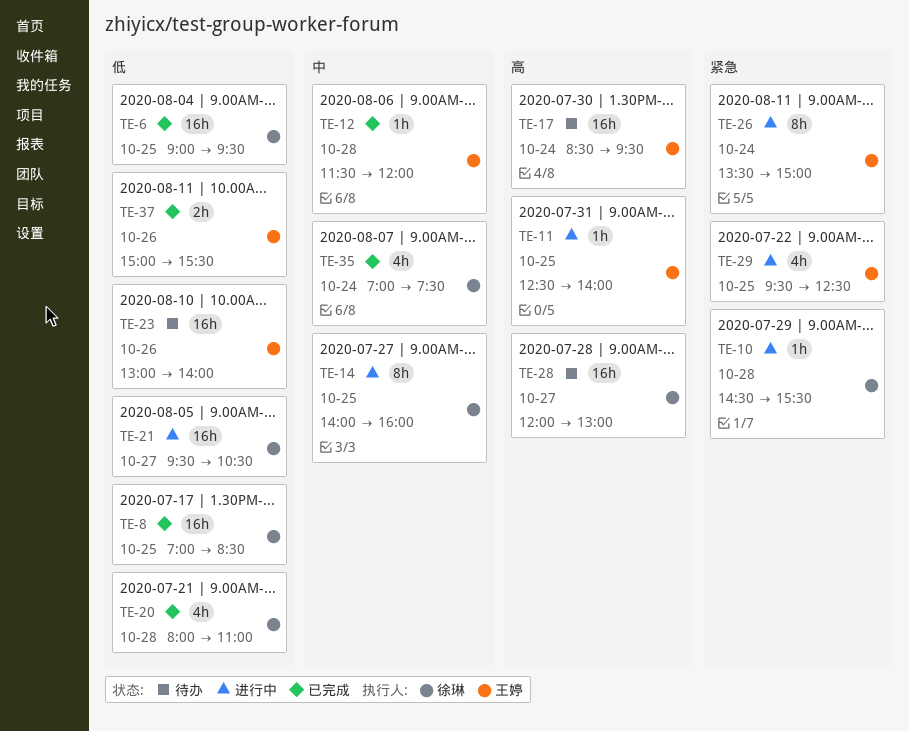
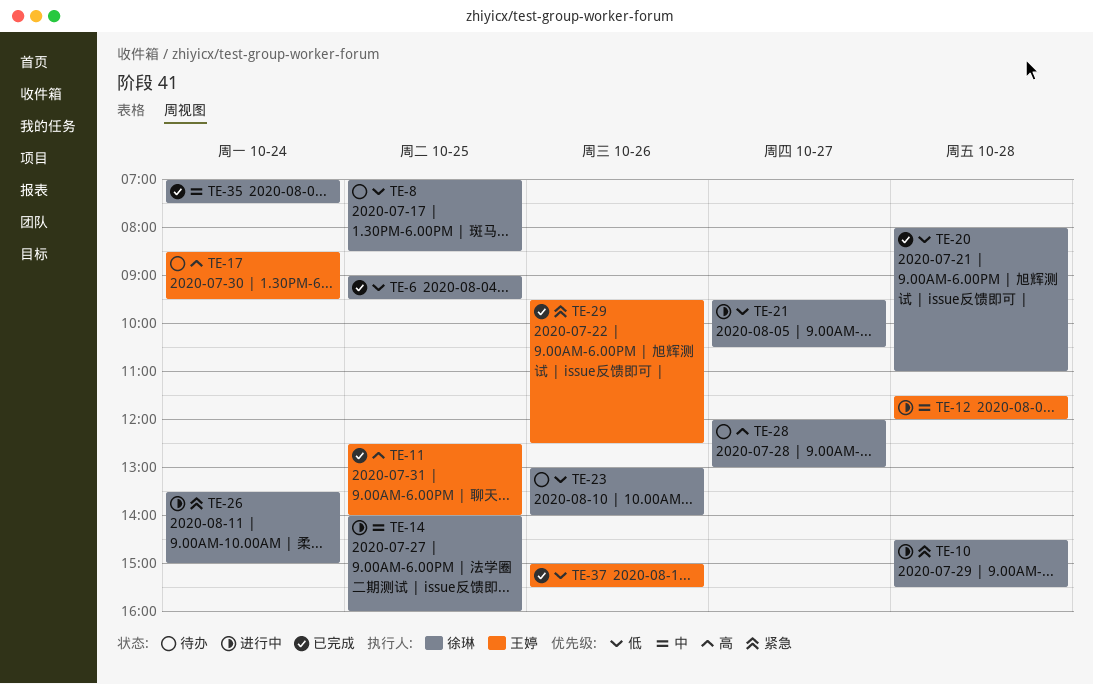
TE-8, status: 已完成 -> 待办
TE-11, status: 进行中 -> 已完成
TE-12, status: 已完成 -> 进行中
TE-23, owner: 王婷 -> 徐琳
TE-26, owner: 王婷 -> 徐琳
TE-29, status: 进行中 -> 已完成
TE-29, day: Oct 25 -> Oct 26

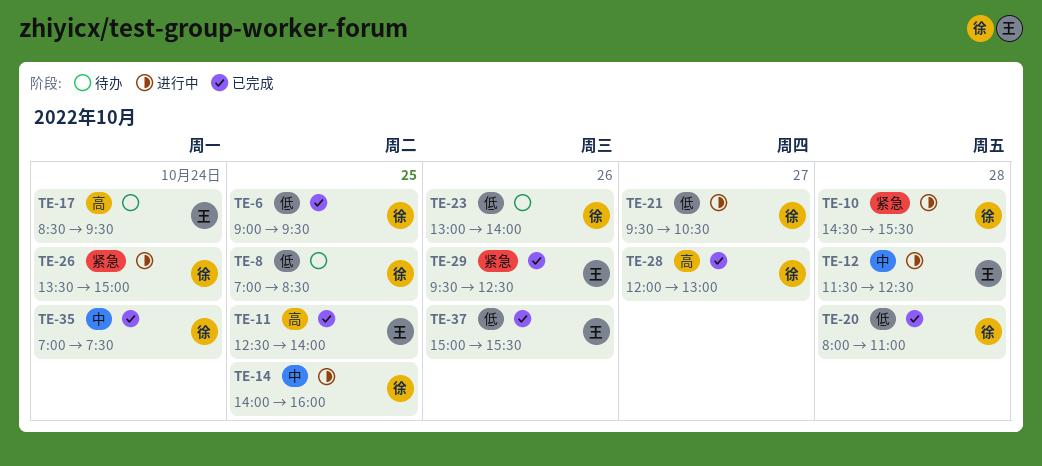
TE-12, ends: 12:00 -> 12:30
TE-28, status: 待办 -> 已完成

